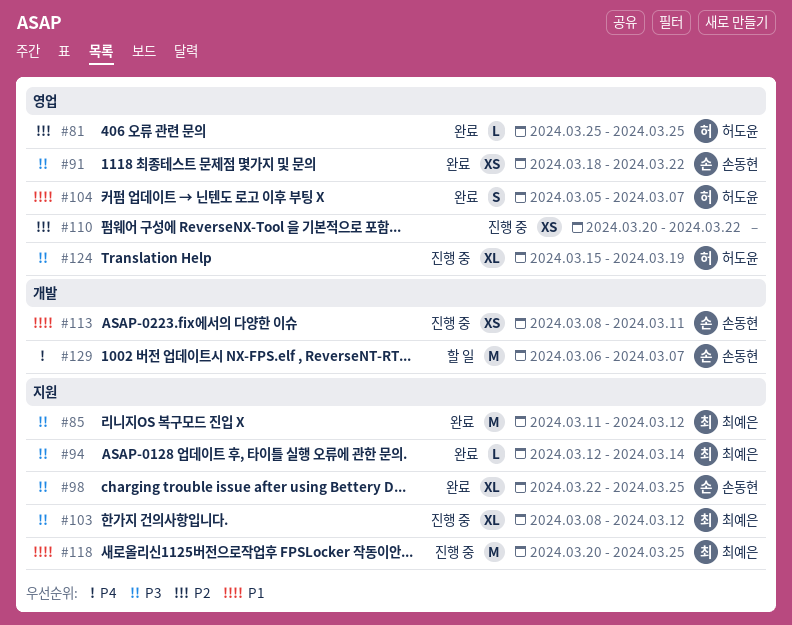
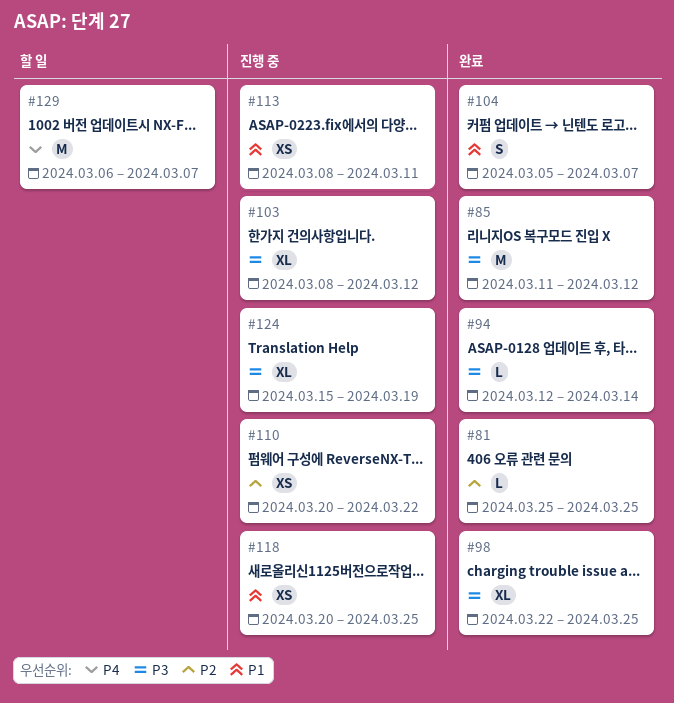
#91: present -> none
#118, estimate: M -> XS

